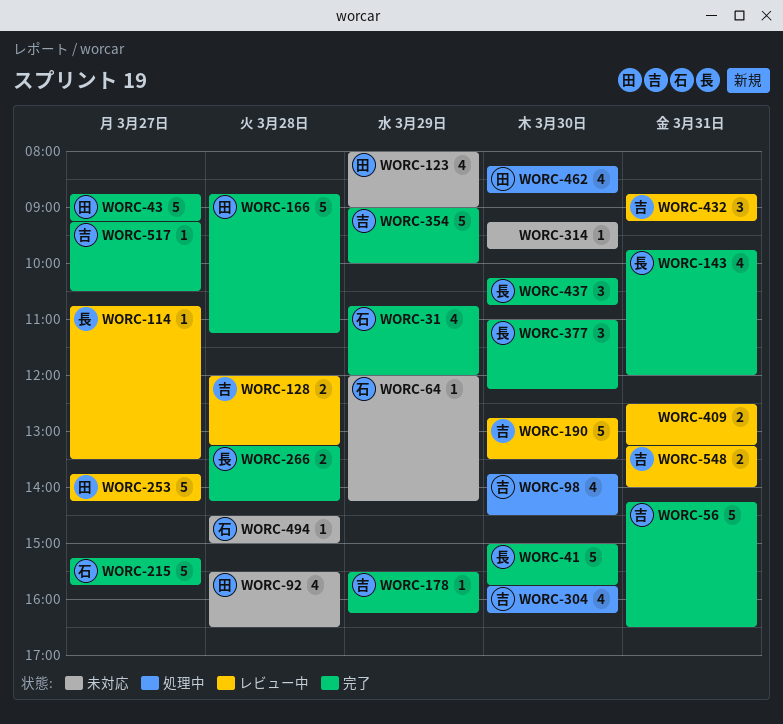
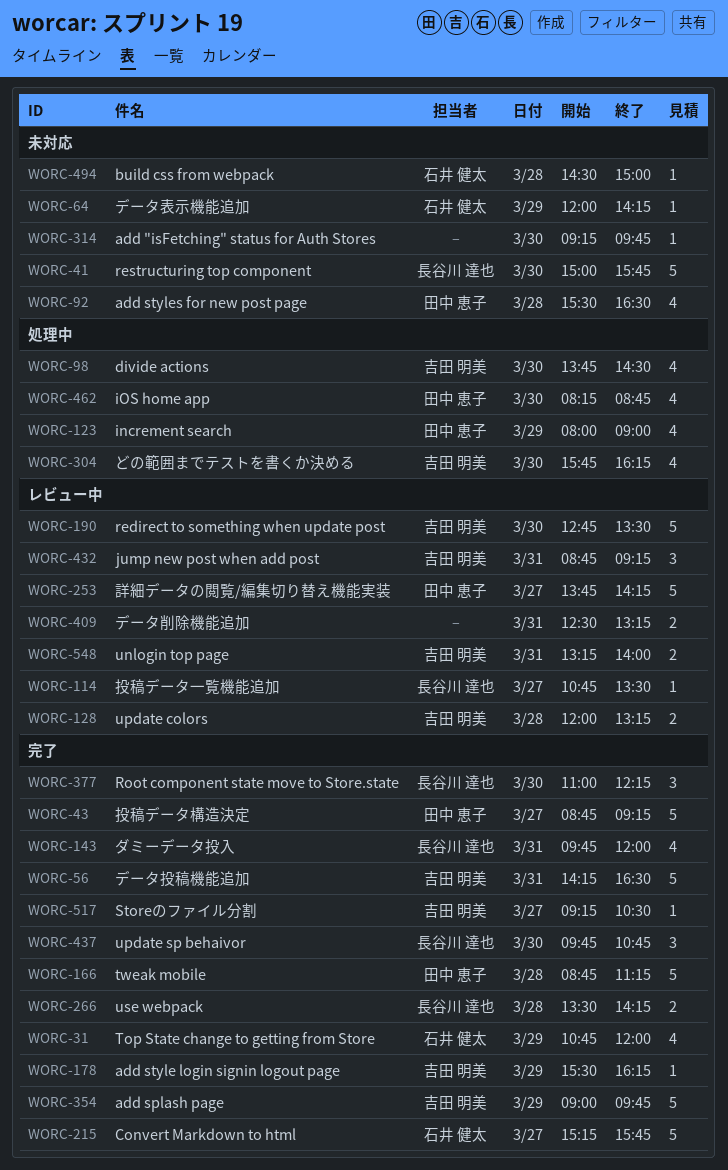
WORC-41, status: 完了 -> 未対応
WORC-123, status: 未対応 -> 処理中
WORC-266, begins: 13:15 -> 13:30
WORC-354, ends: 10:00 -> 09:45
WORC-437, begins: 10:15 -> 09:45

